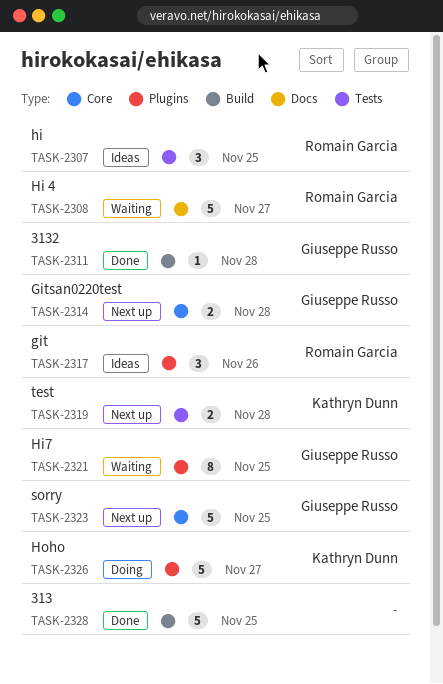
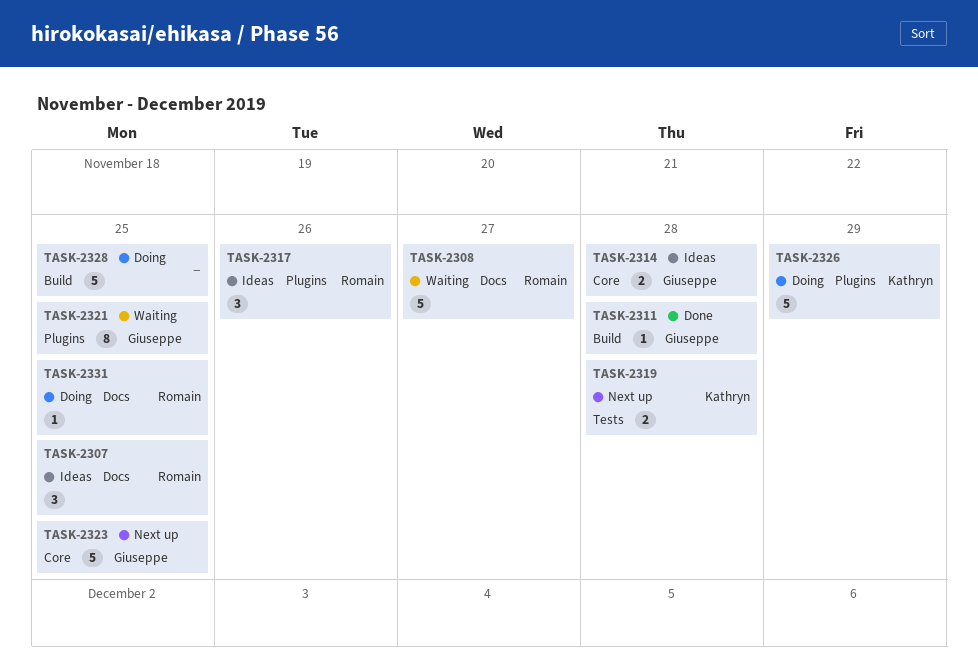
TASK-2307, label: Tests -> Docs
TASK-2314, status: Next up -> Ideas
TASK-2326, due: Nov 27 -> Nov 29
TASK-2328, status: Done -> Doing
TASK-2331: none -> present

